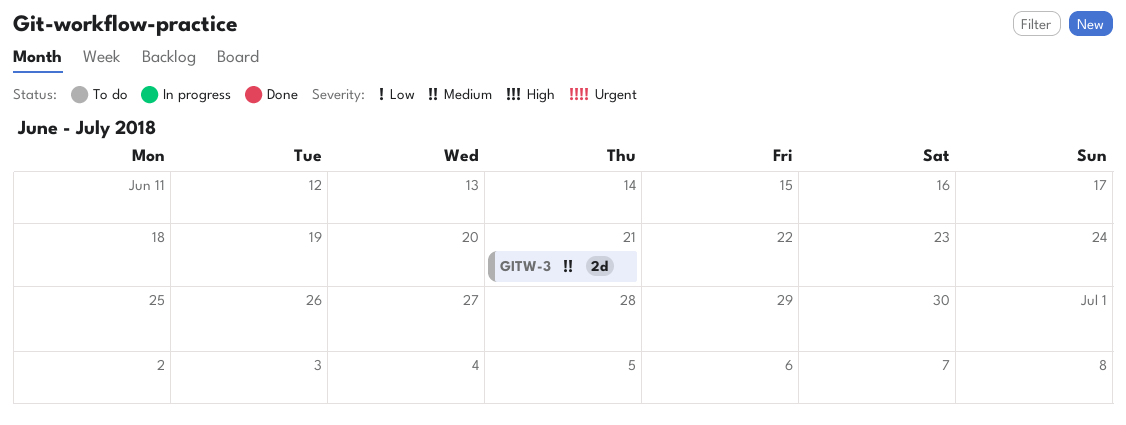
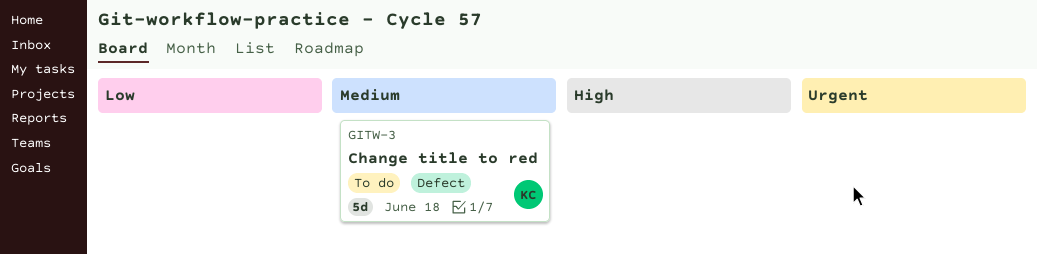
GITW-3, estimate: 2d -> 5d
GITW-3, due: Jun 21 -> Jun 18

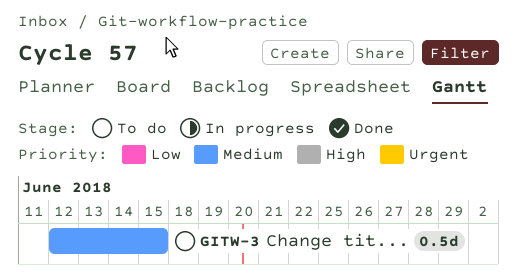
GITW-3, estimate: 5d -> 0.5d
GITW-3, due: Jun 18 -> Jun 15

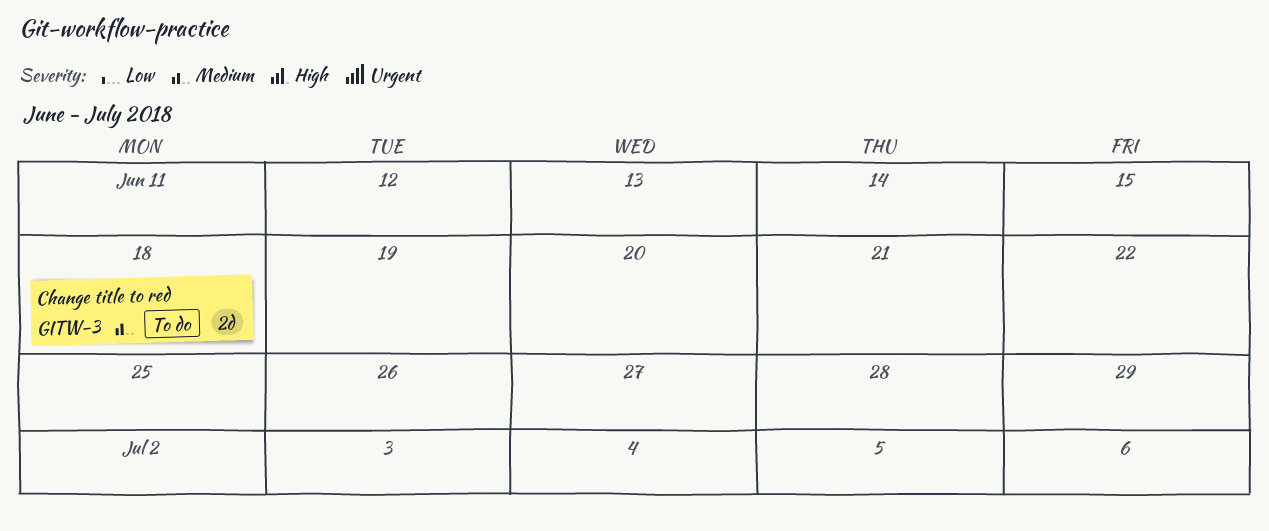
GITW-3, estimate: 0.5d -> 2d
GITW-3, due: Jun 15 -> Jun 18

